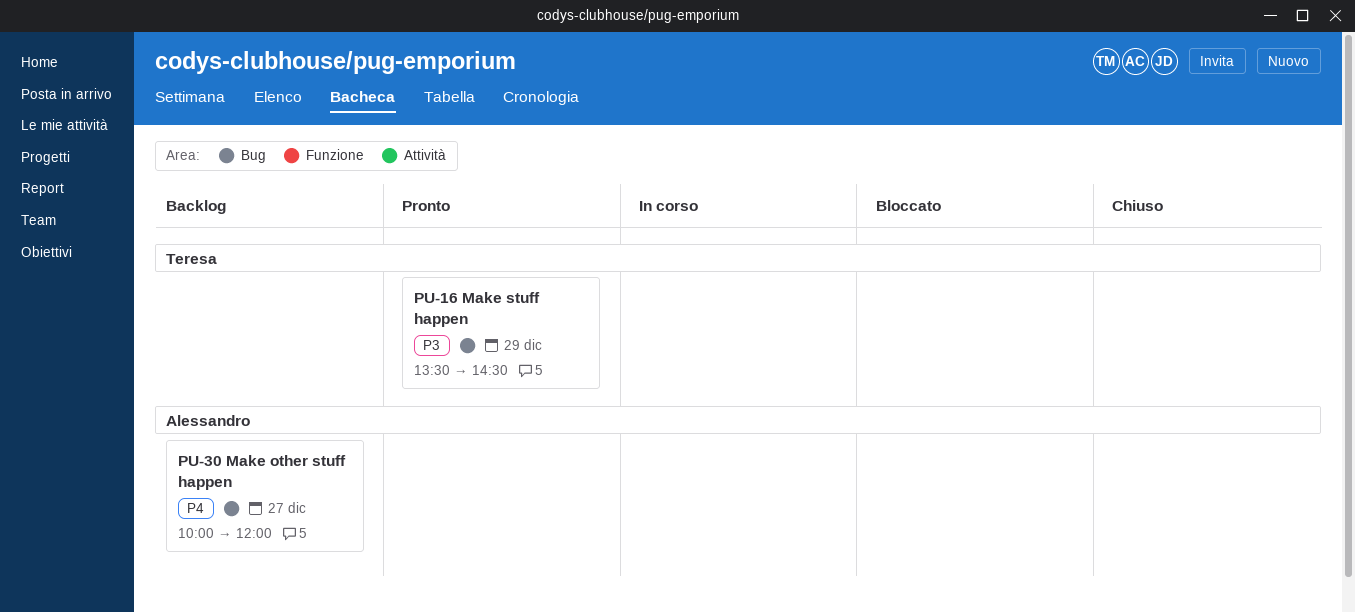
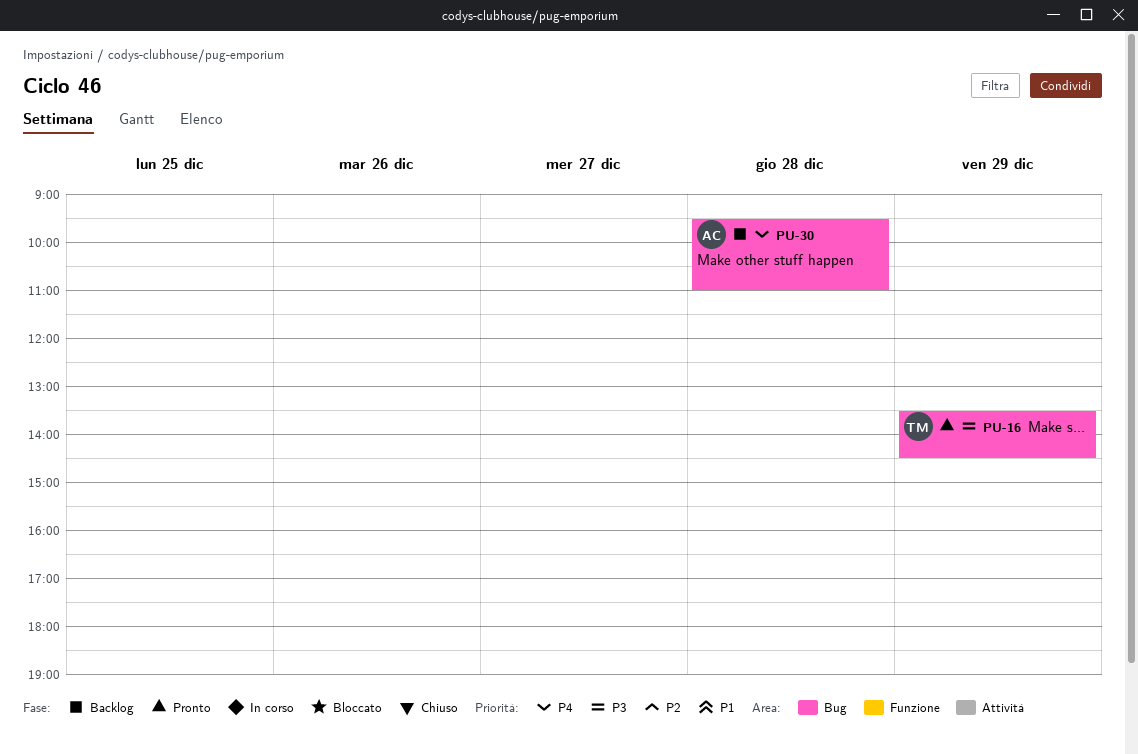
PU-30, day: Dec 27 -> Dec 28
PU-30, begins: 10:00 -> 09:30
PU-30, ends: 12:00 -> 11:00

